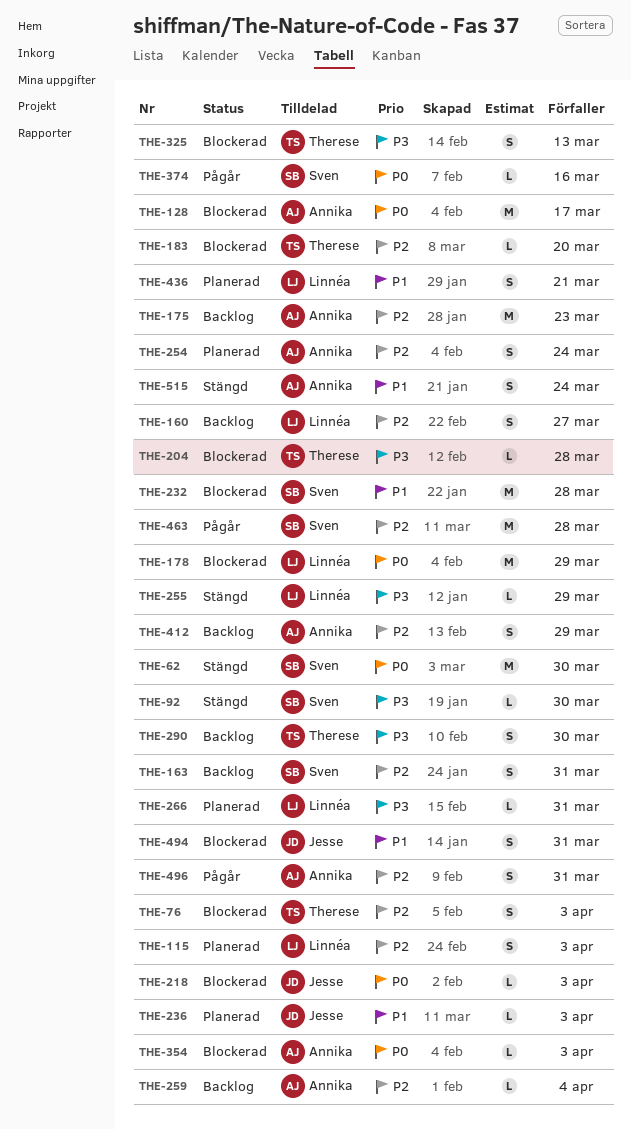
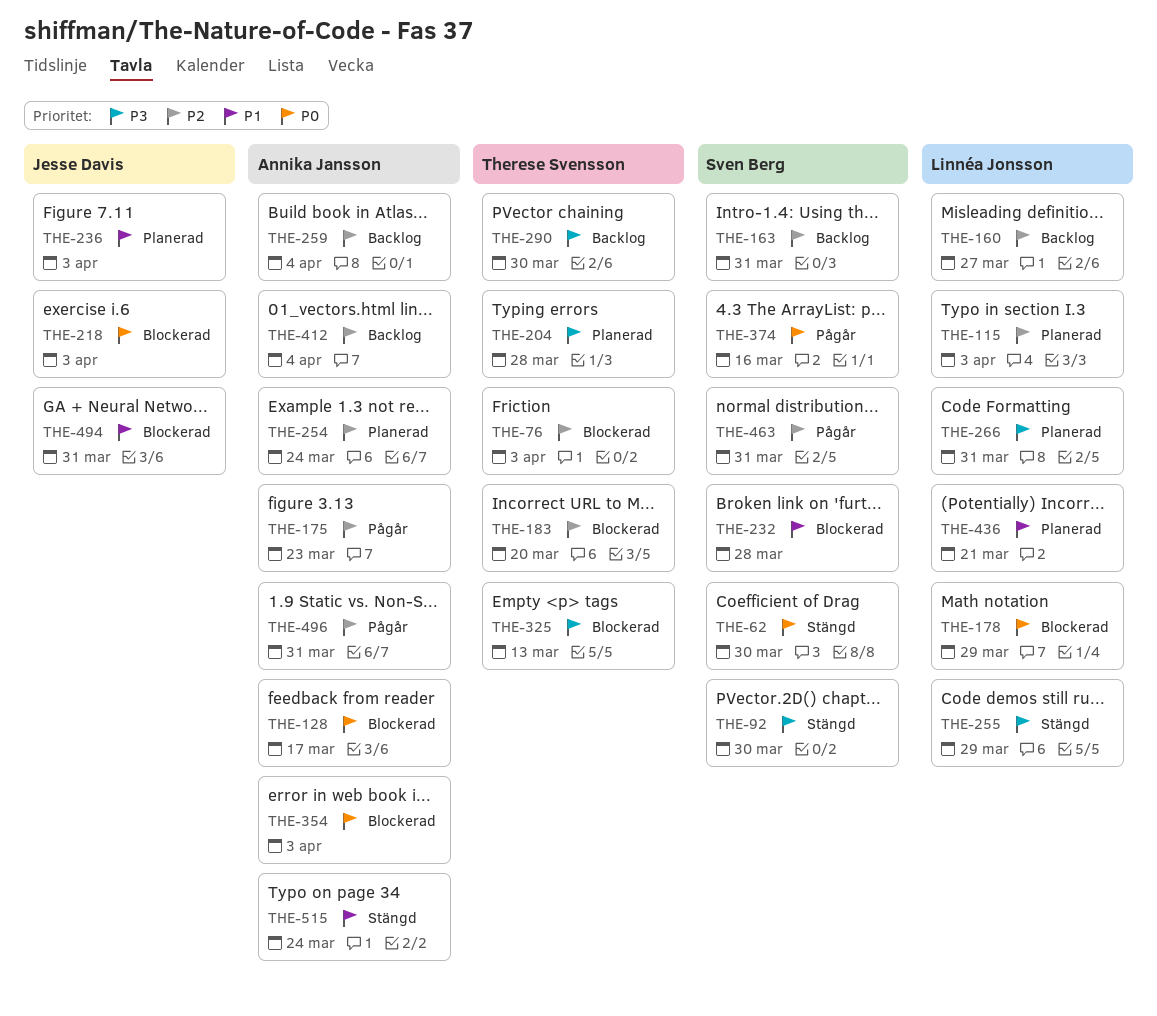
THE-175, status: Backlog -> Pågår
THE-204, status: Blockerad -> Planerad
THE-412, due: Mar 29 -> Apr 4
THE-463, due: Mar 28 -> Mar 31

